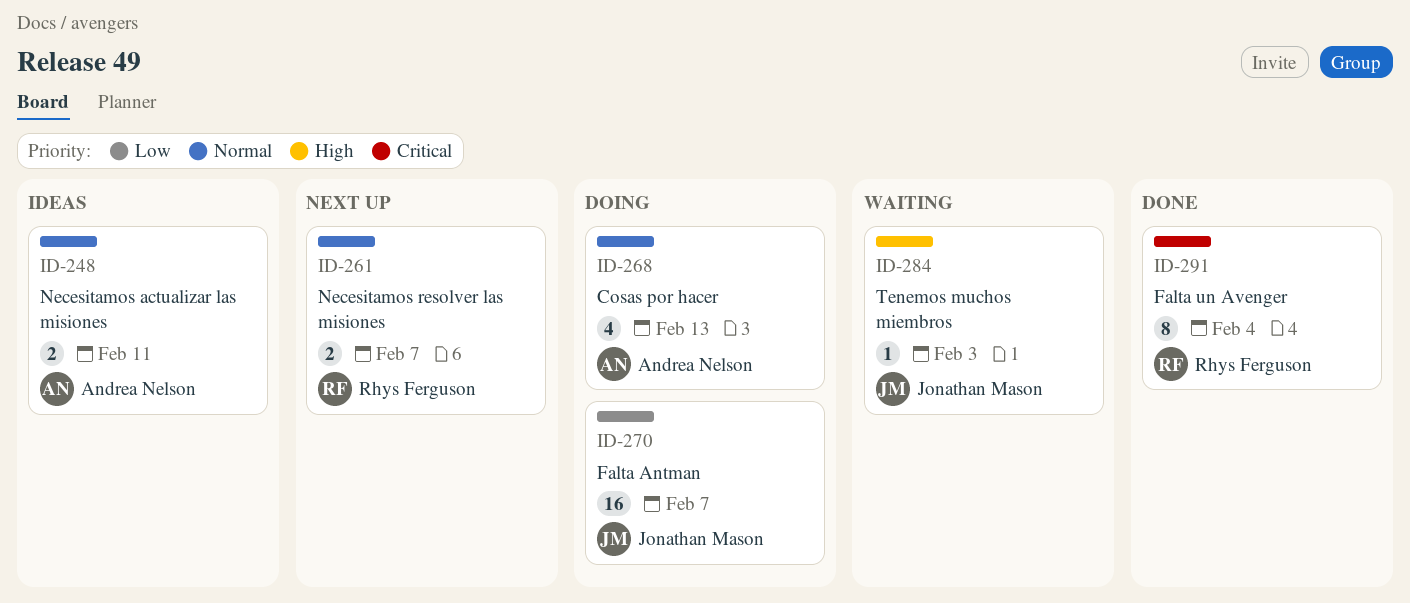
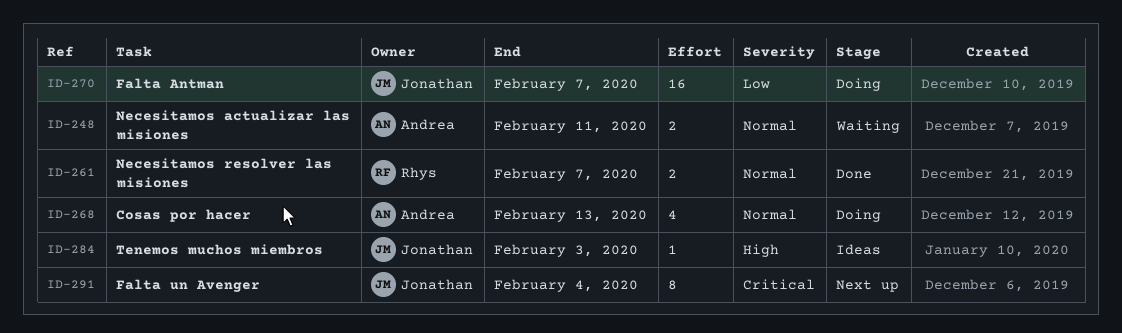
ID-248, status: Ideas -> Waiting
ID-261, status: Next up -> Done
ID-284, status: Waiting -> Ideas
ID-291, status: Done -> Next up
ID-291, owner: Rhys Ferguson -> Jonathan Mason

